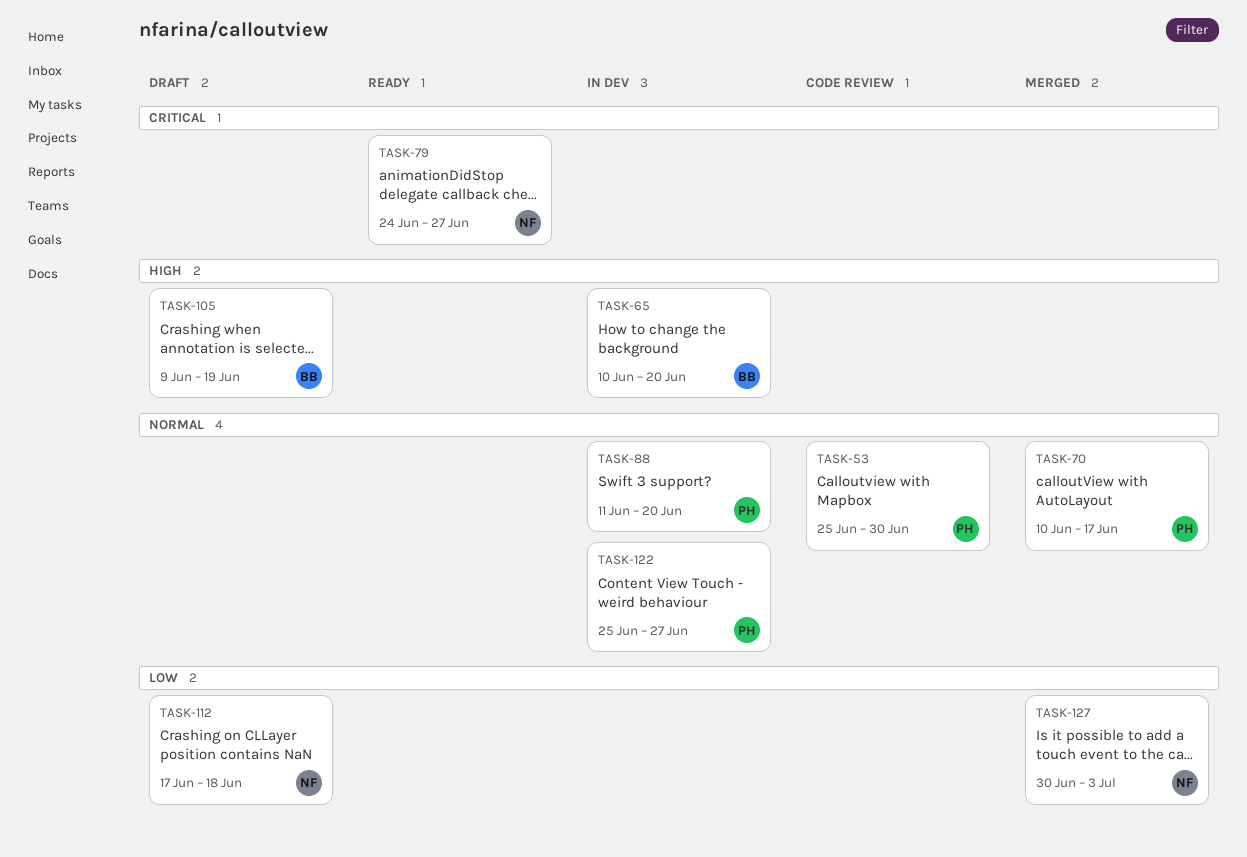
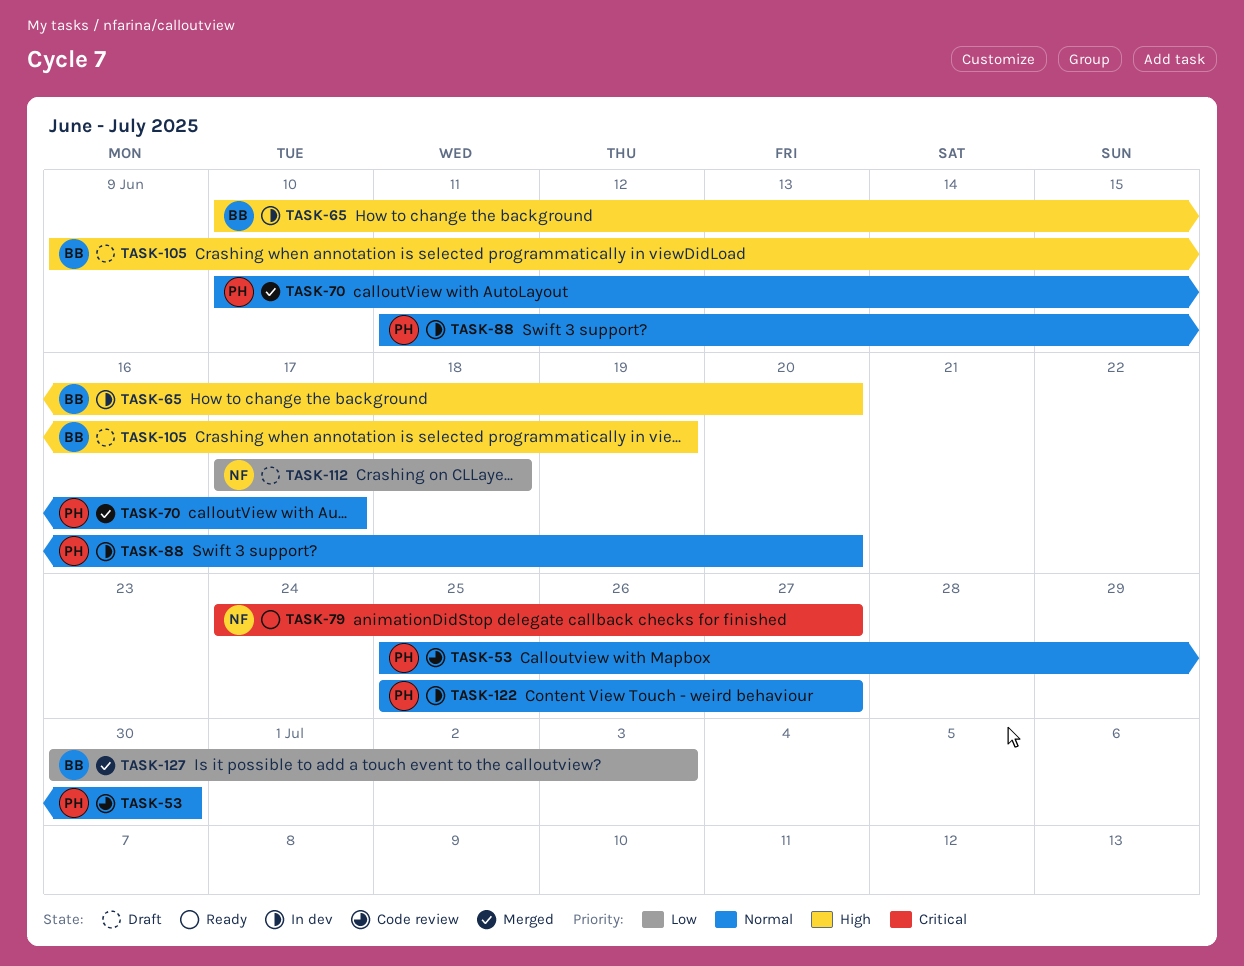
TASK-127, owner: NF -> BB

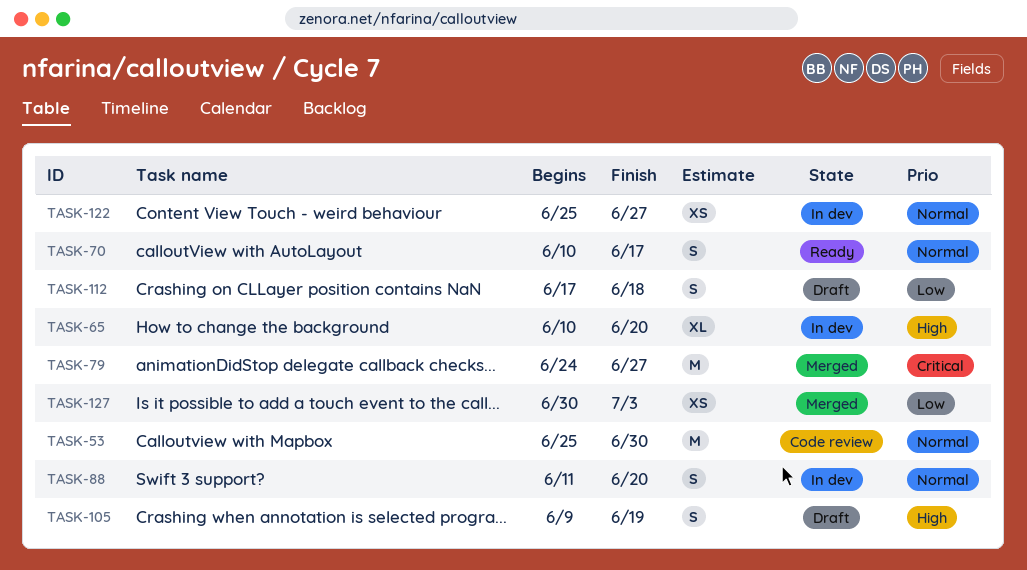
TASK-70, status: Merged -> Ready
TASK-79, status: Ready -> Merged

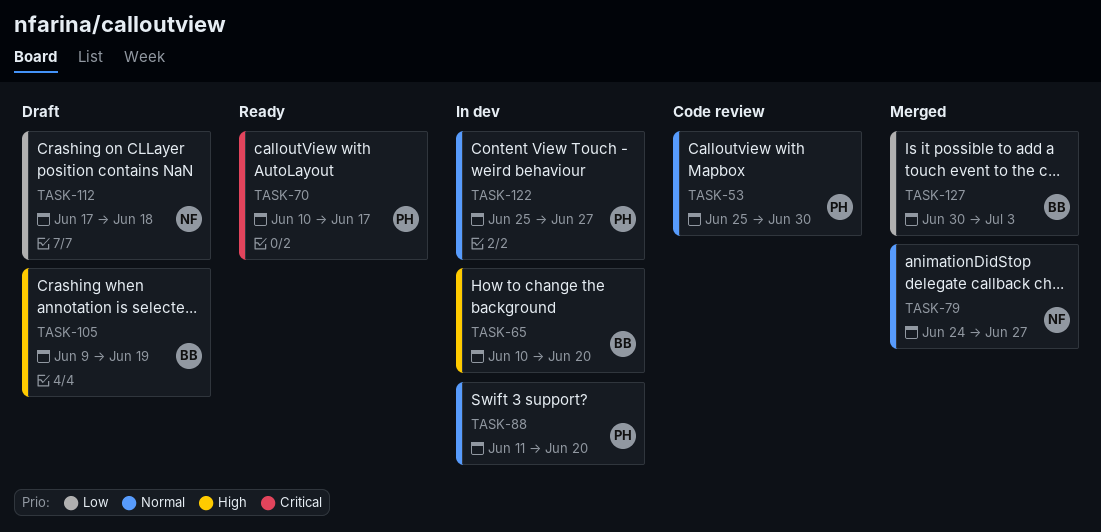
TASK-70, priority: Normal -> Critical
TASK-79, priority: Critical -> Normal

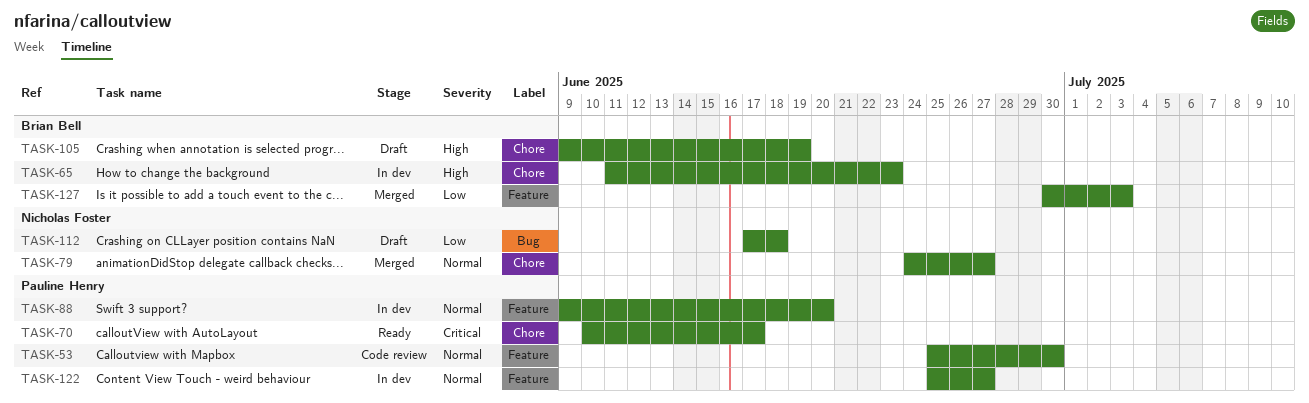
TASK-65, start: Jun 10 -> Jun 11
TASK-65, due: Jun 20 -> Jun 23
TASK-88, start: Jun 11 -> Jun 9

